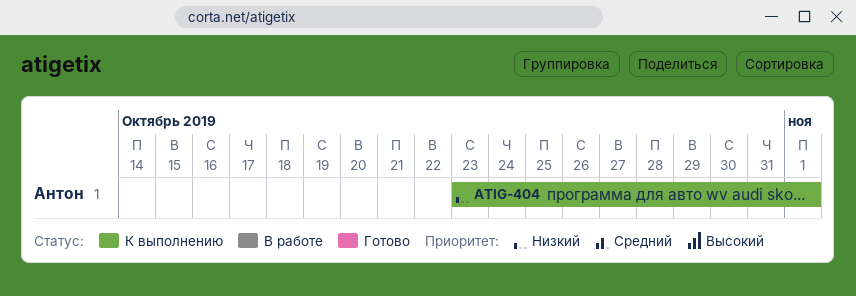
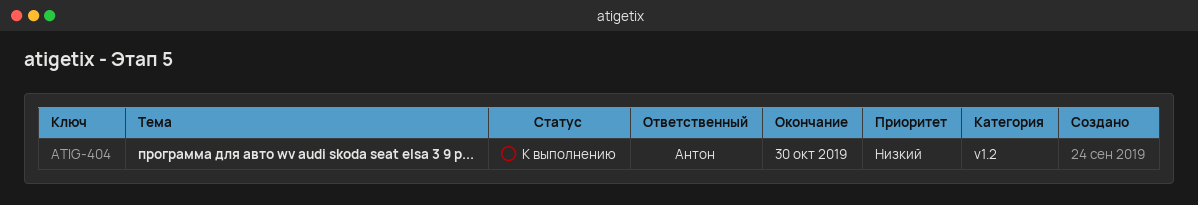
ATIG-404, due: Nov 1 -> Oct 30

